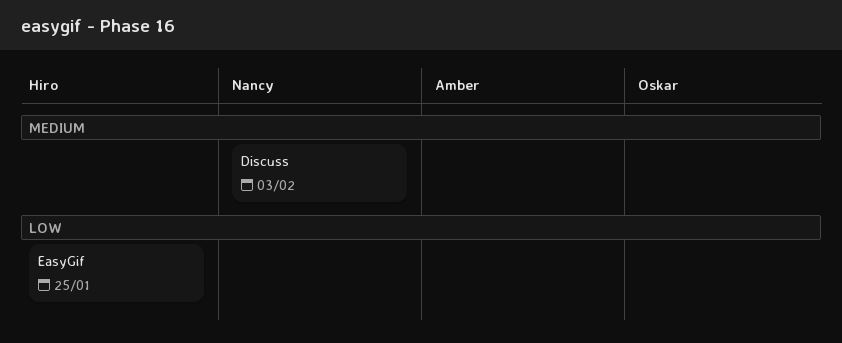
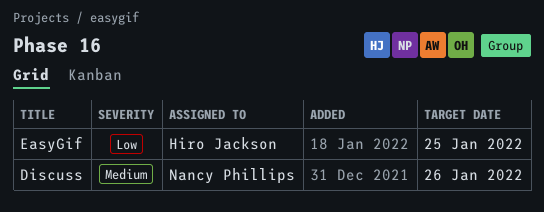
Discuss, due: Feb 3 -> Jan 26

